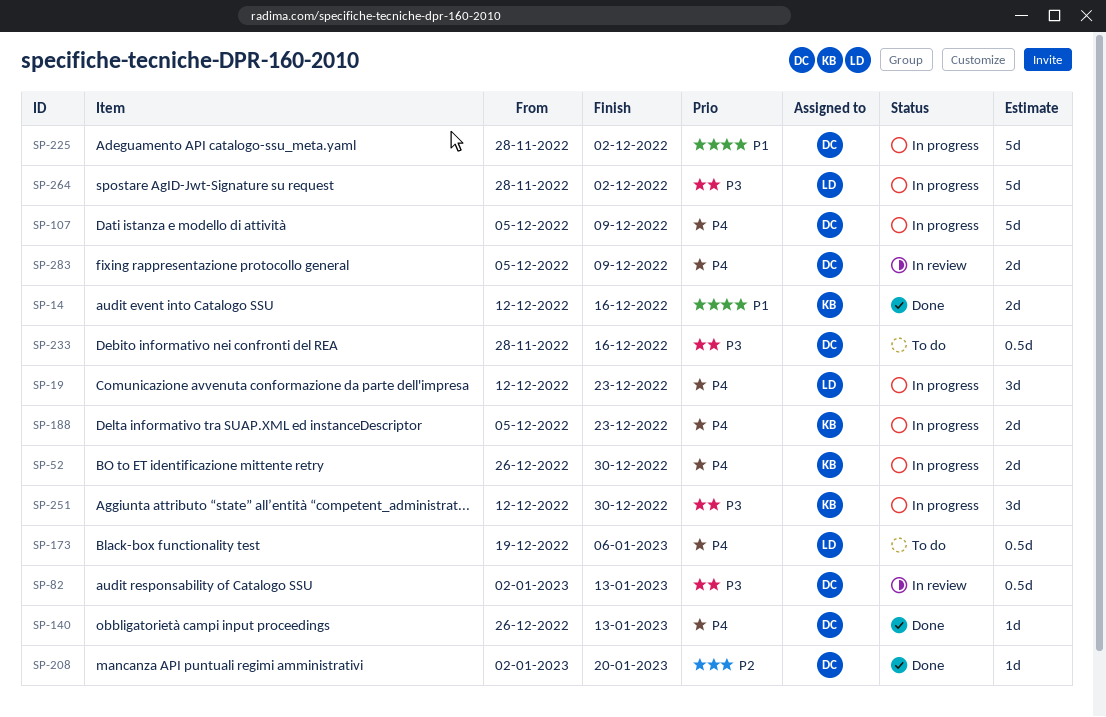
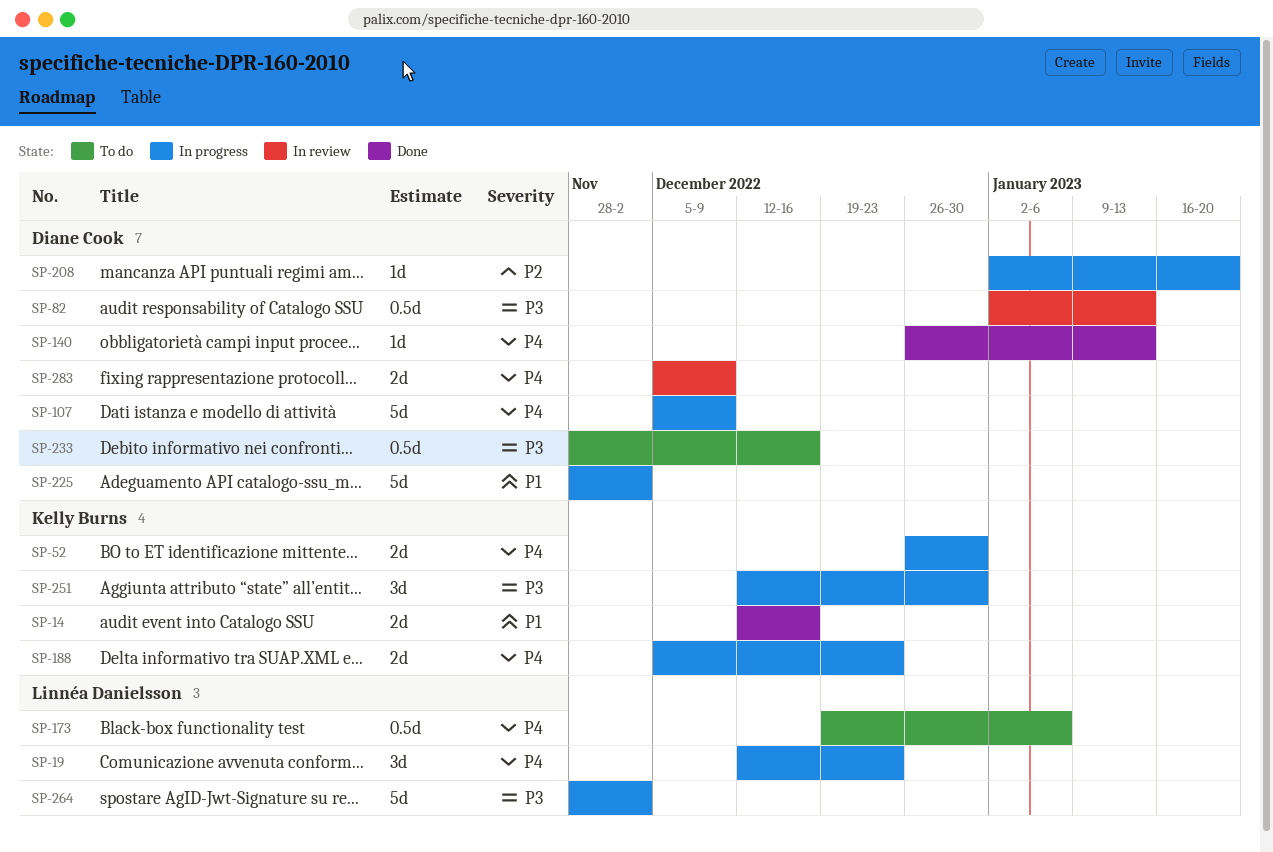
SP-208, status: Done -> In progress

